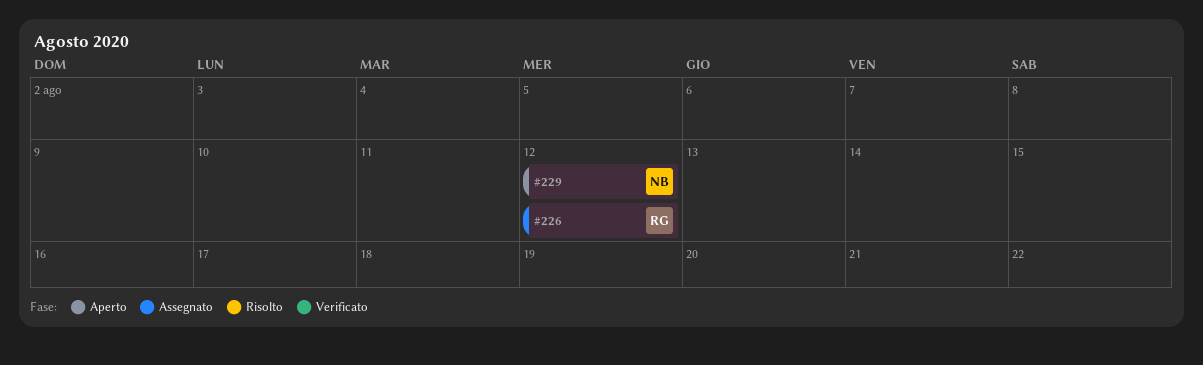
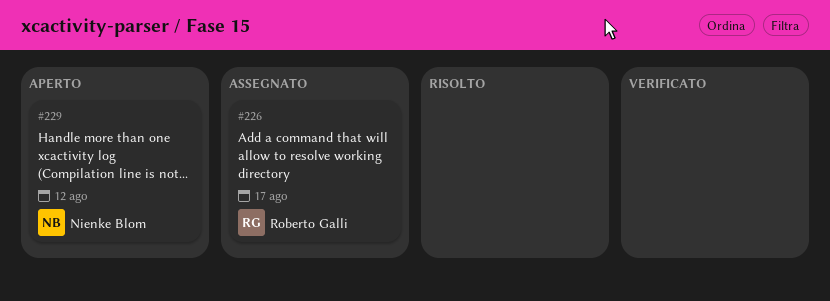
#226, due: Aug 12 -> Aug 17

